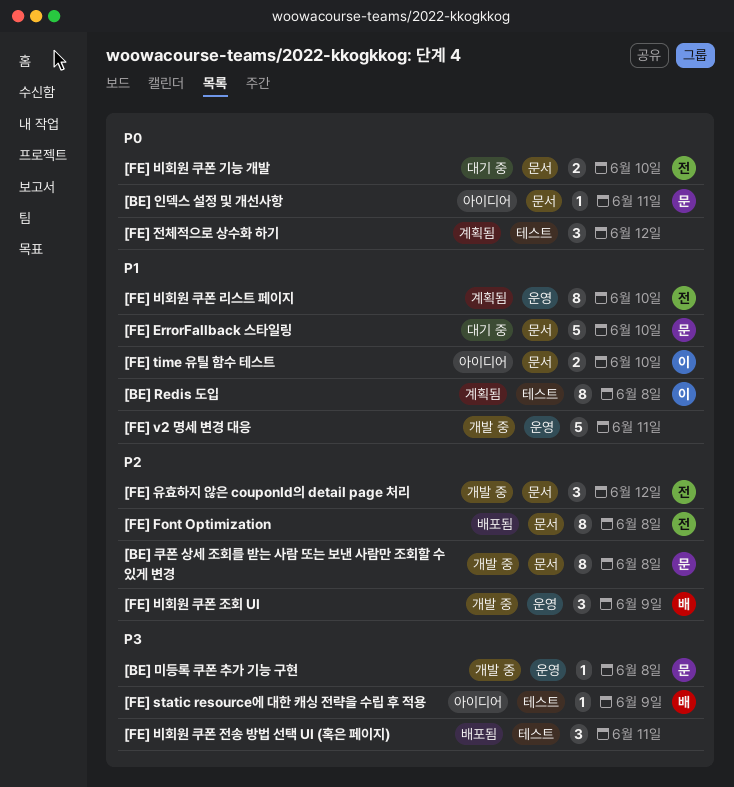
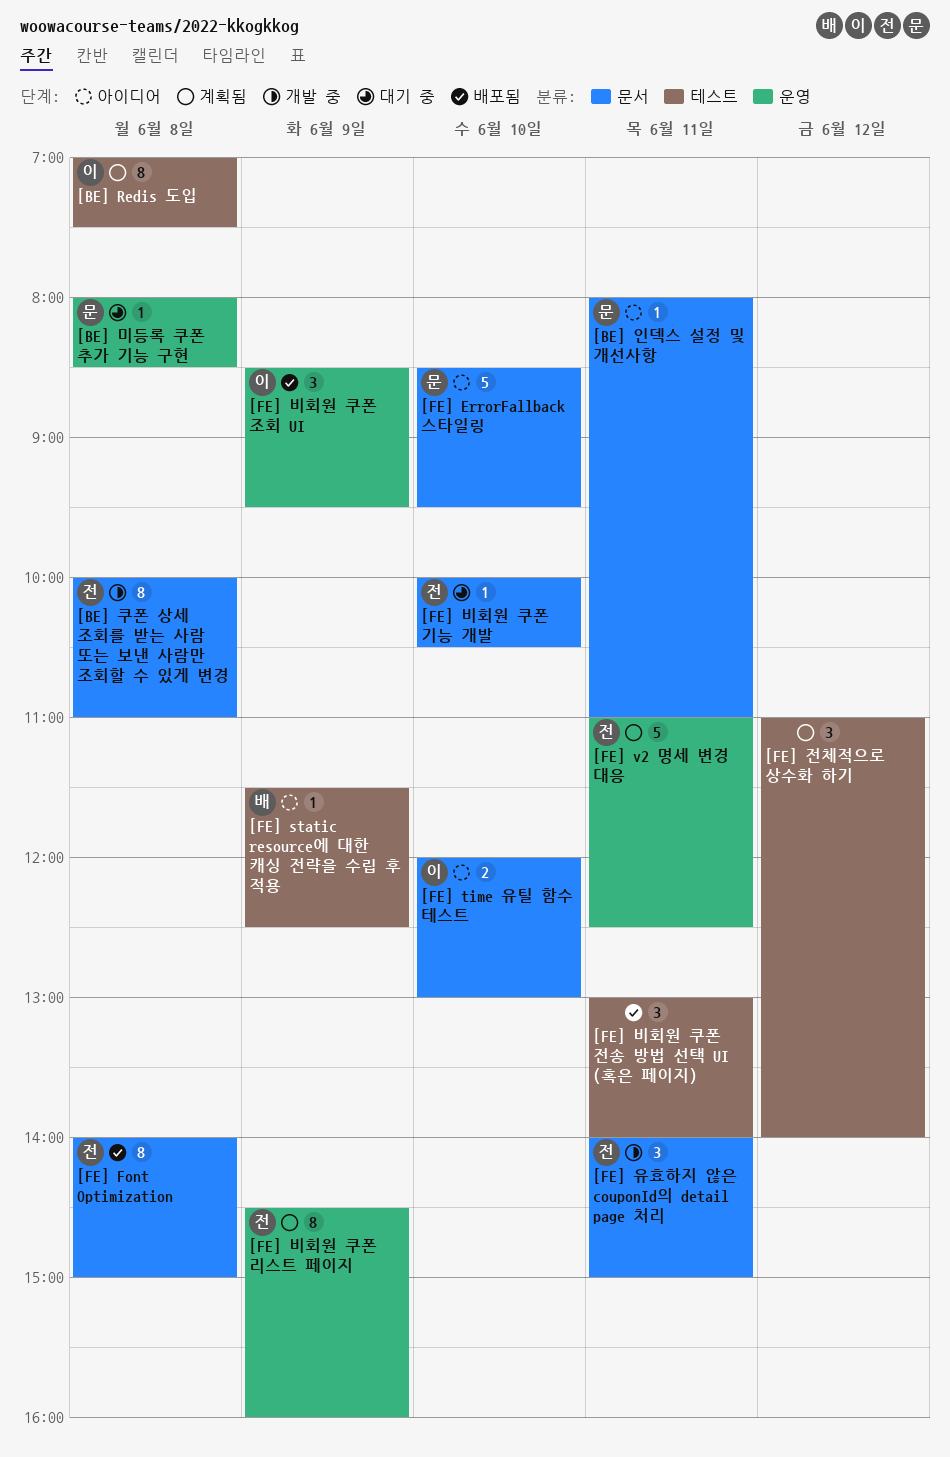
[BE] 미등록 쿠폰 추가 기능 구현, status: 개발 중 -> 대기 중
[BE] 쿠폰 상세 조회를 받는 사람 또는 보낸 사람만 조회할 수 있게 변경, owner: 문 -> 전
[FE] ErrorFallback 스타일링, status: 대기 중 -> 아이디어
[FE] v2 명세 변경 대응, status: 개발 중 -> 계획됨
[FE] v2 명세 변경 대응, owner: none -> 전
[FE] 비회원 쿠폰 기능 개발, estimate: 2 -> 1
[FE] 비회원 쿠폰 리스트 페이지, day: Jun 10 -> Jun 9
[FE] 비회원 쿠폰 조회 UI, status: 개발 중 -> 배포됨
[FE] 비회원 쿠폰 조회 UI, owner: 배 -> 이
[FE] 유효하지 않은 couponId의 detail page 처리, day: Jun 12 -> Jun 11

